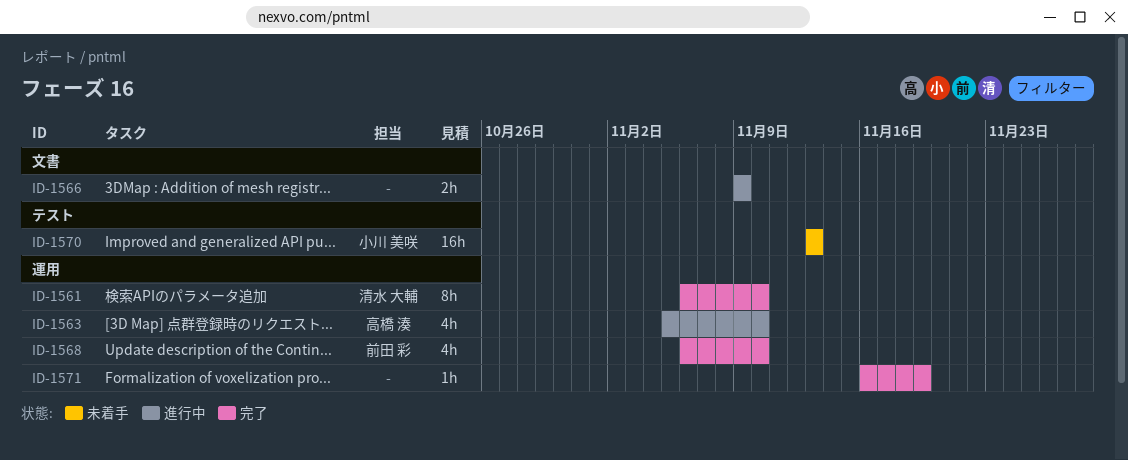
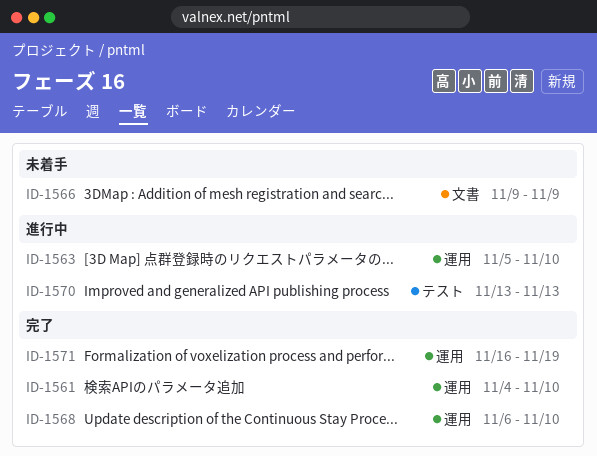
ID-1561, start: Nov 6 -> Nov 4
ID-1566, status: 進行中 -> 未着手
ID-1570, status: 未着手 -> 進行中

